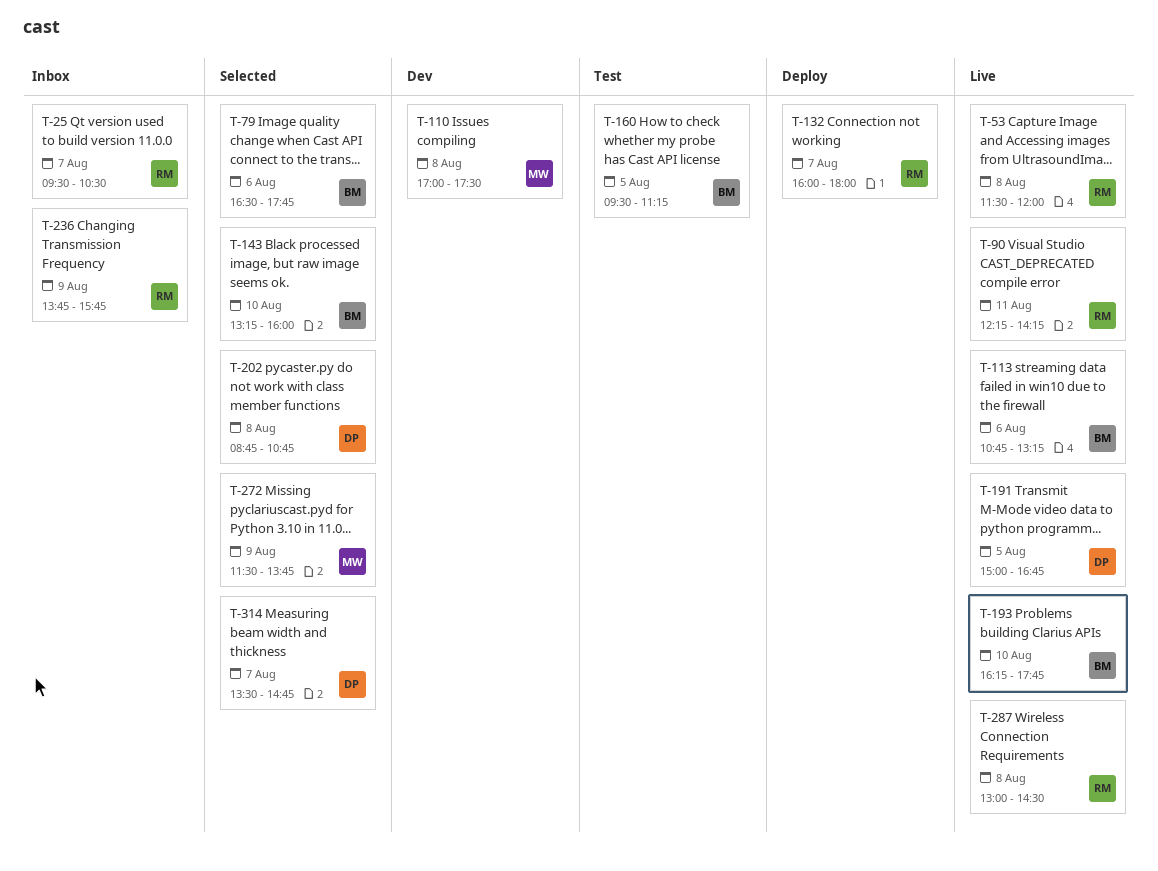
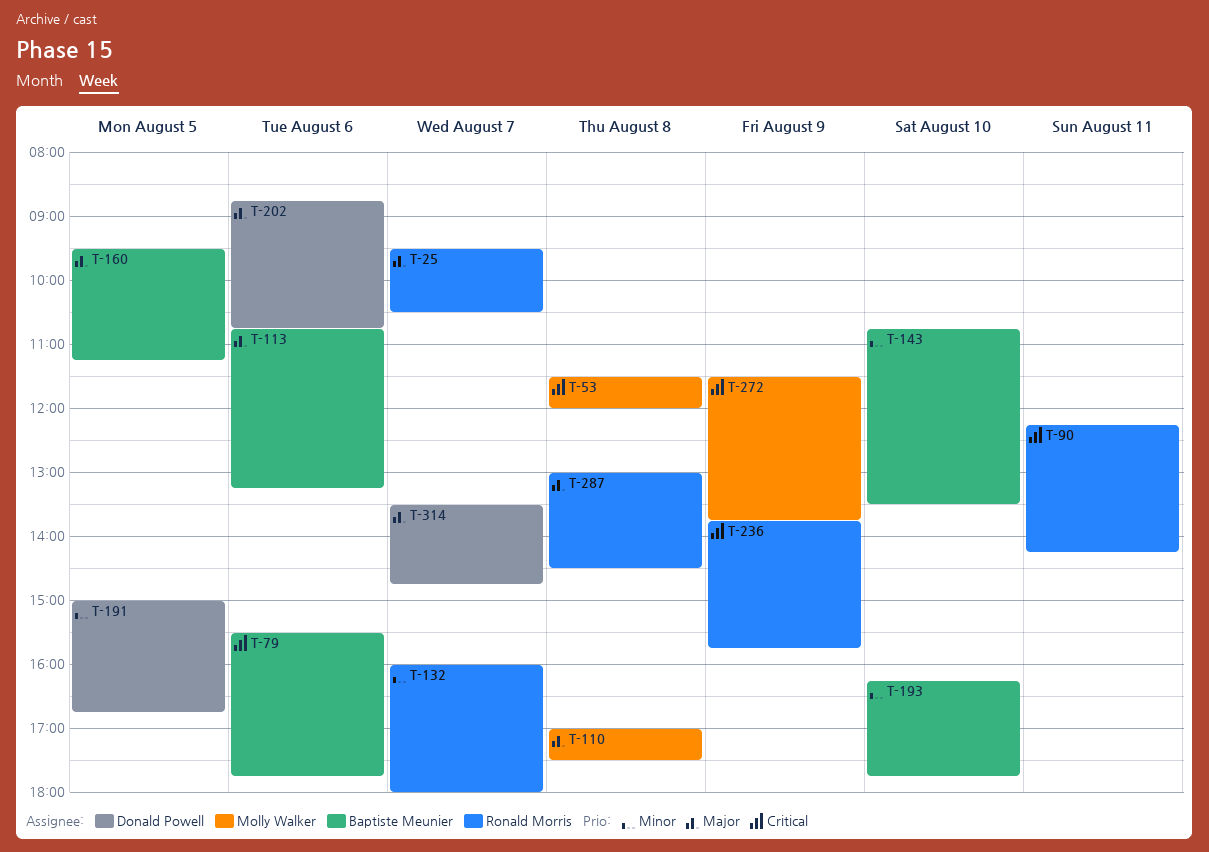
T-53, owner: Ronald Morris -> Molly Walker
T-79, begins: 16:30 -> 15:30
T-143, begins: 13:15 -> 10:45
T-143, ends: 16:00 -> 13:30
T-202, day: Aug 8 -> Aug 6

